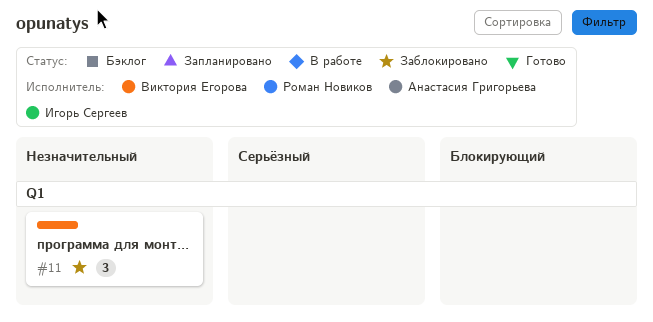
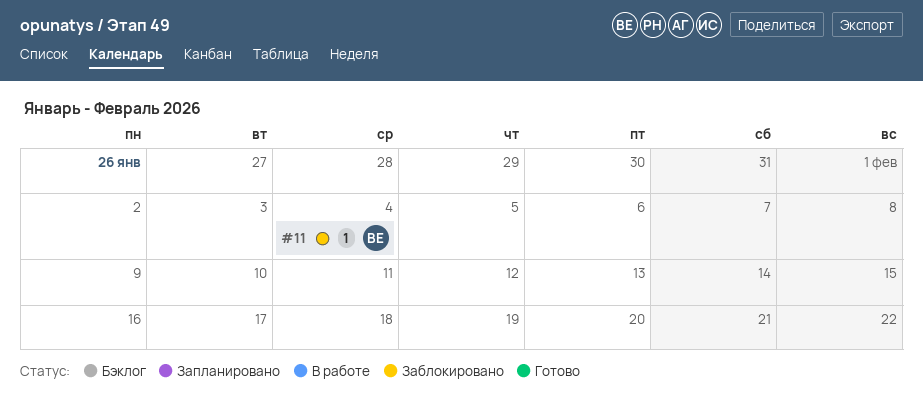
#11, estimate: 3 -> 1

